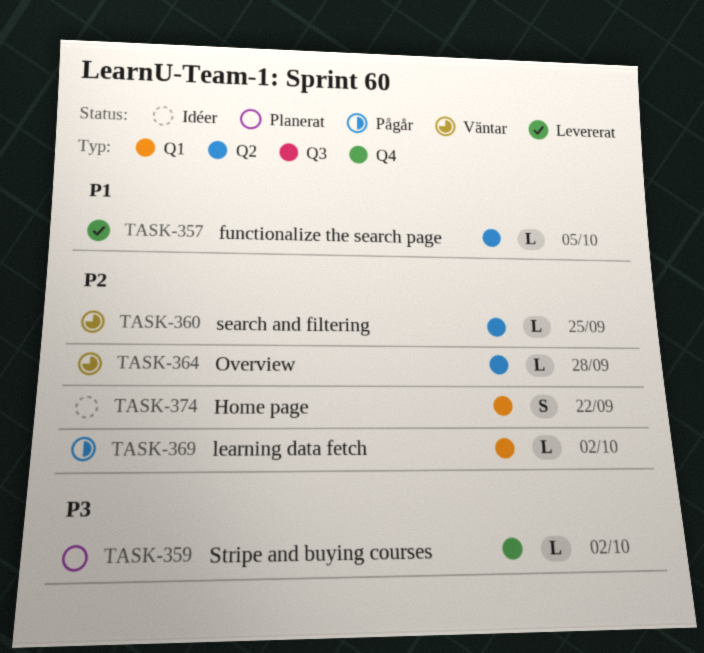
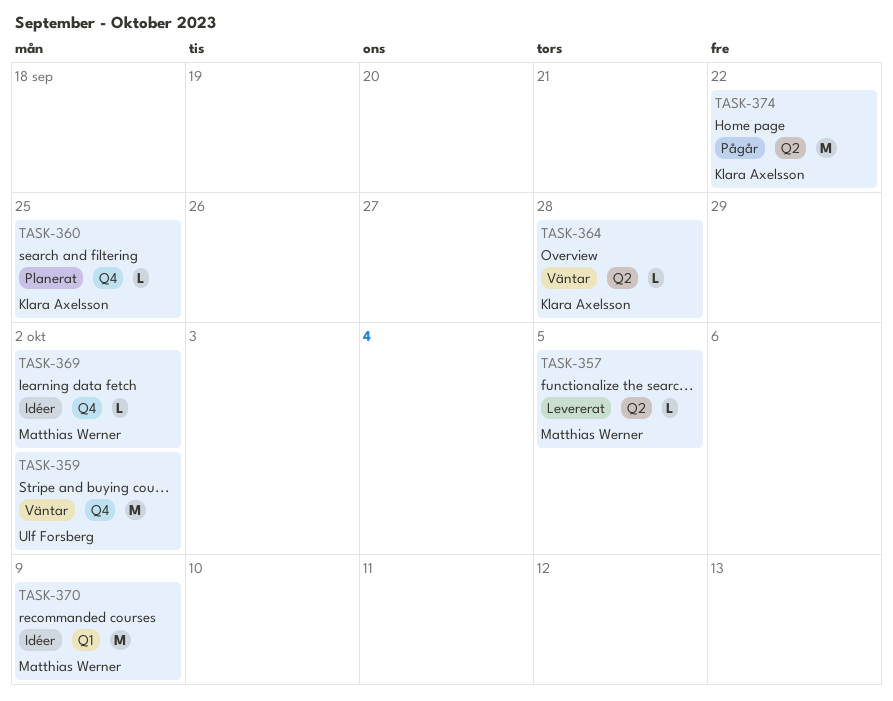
TASK-359, status: Planerat -> Väntar
TASK-359, estimate: L -> M
TASK-360, status: Väntar -> Planerat
TASK-360, label: Q2 -> Q4
TASK-369, status: Pågår -> Idéer
TASK-369, label: Q1 -> Q4
TASK-370: none -> present
TASK-374, status: Idéer -> Pågår
TASK-374, label: Q1 -> Q2
TASK-374, estimate: S -> M

